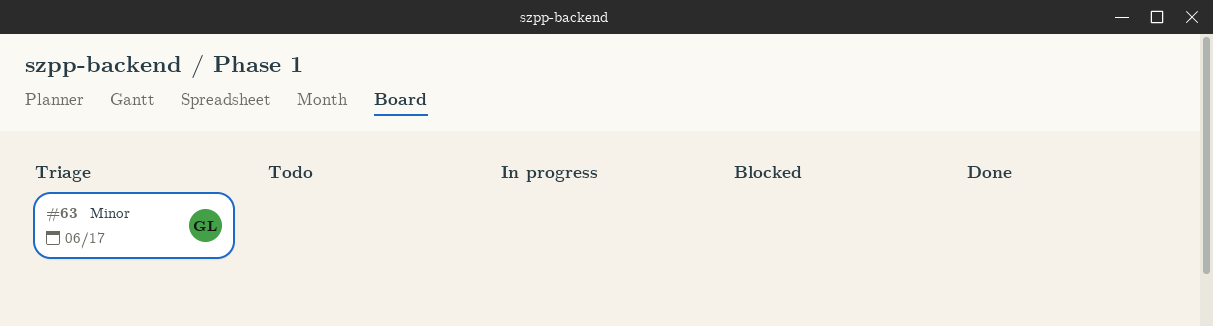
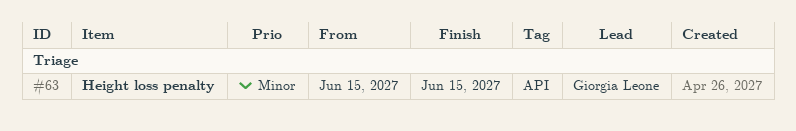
#63, due: Jun 17 -> Jun 15

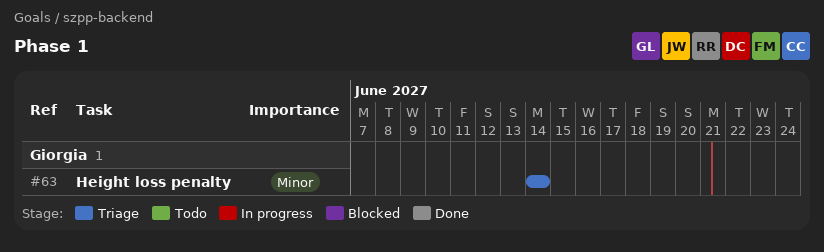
#63, start: Jun 15 -> Jun 14
#63, due: Jun 15 -> Jun 14

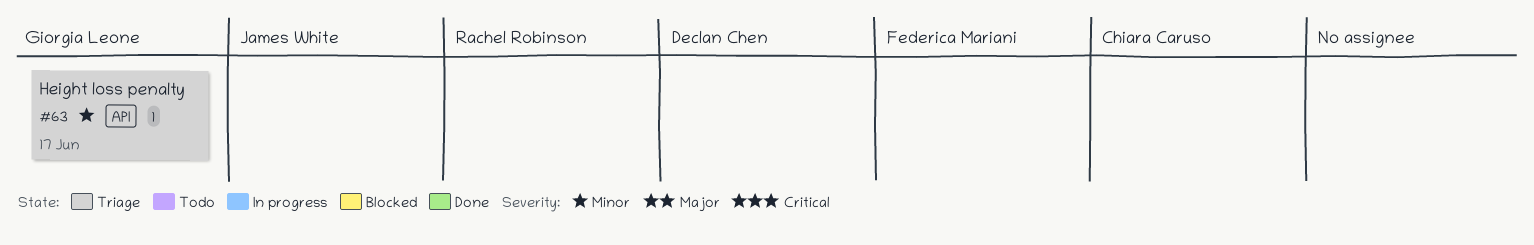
#63, due: Jun 14 -> Jun 17

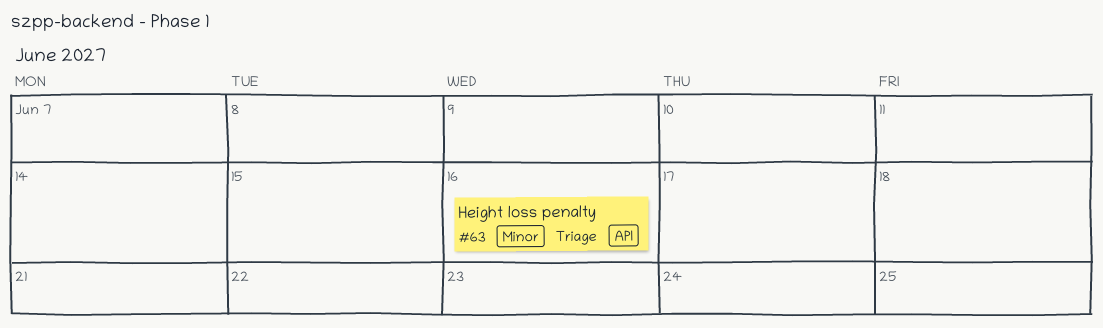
#63, due: Jun 17 -> Jun 16

